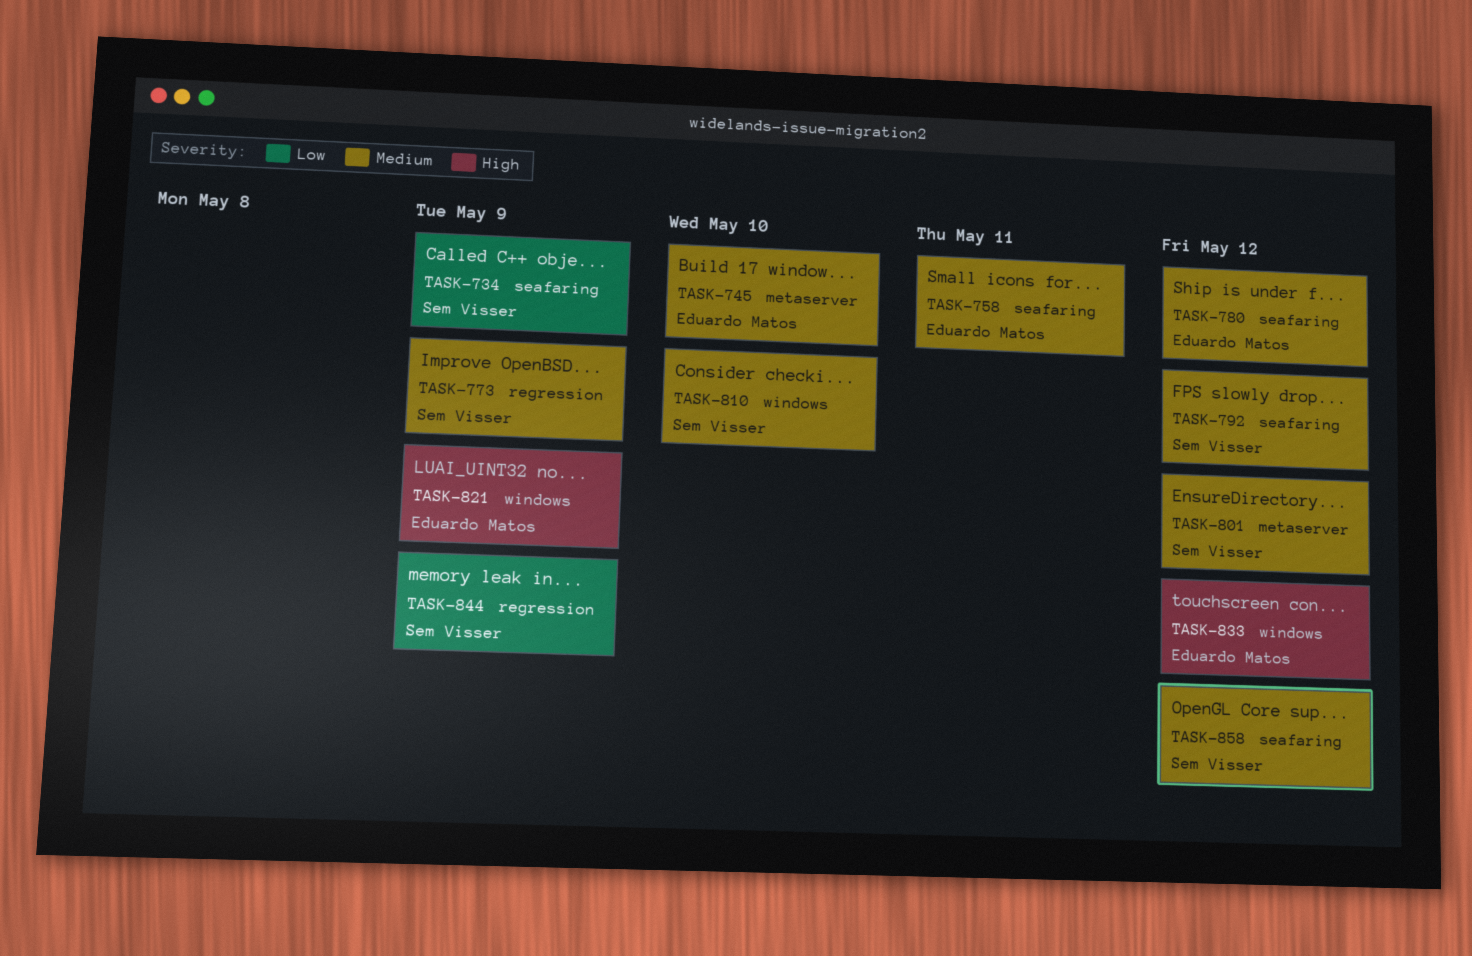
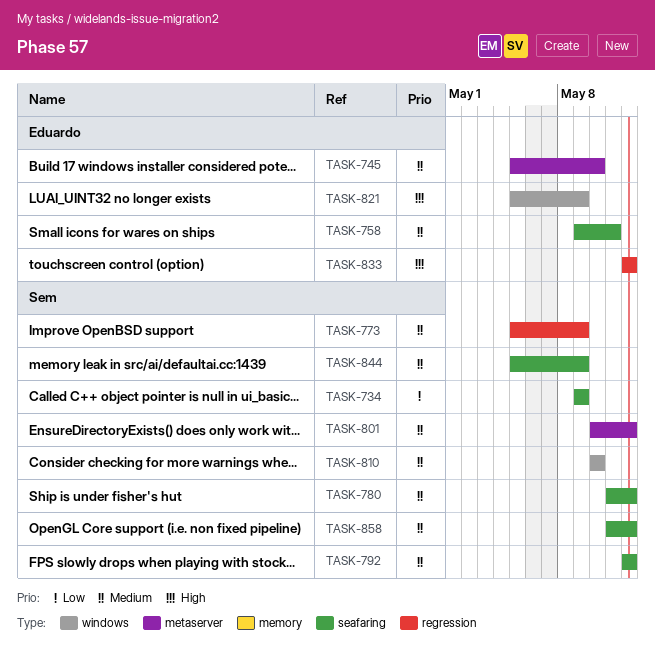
TASK-780, owner: Eduardo Matos -> Sem Visser
TASK-833, label: windows -> regression
TASK-844, priority: Low -> Medium
TASK-844, label: regression -> seafaring

